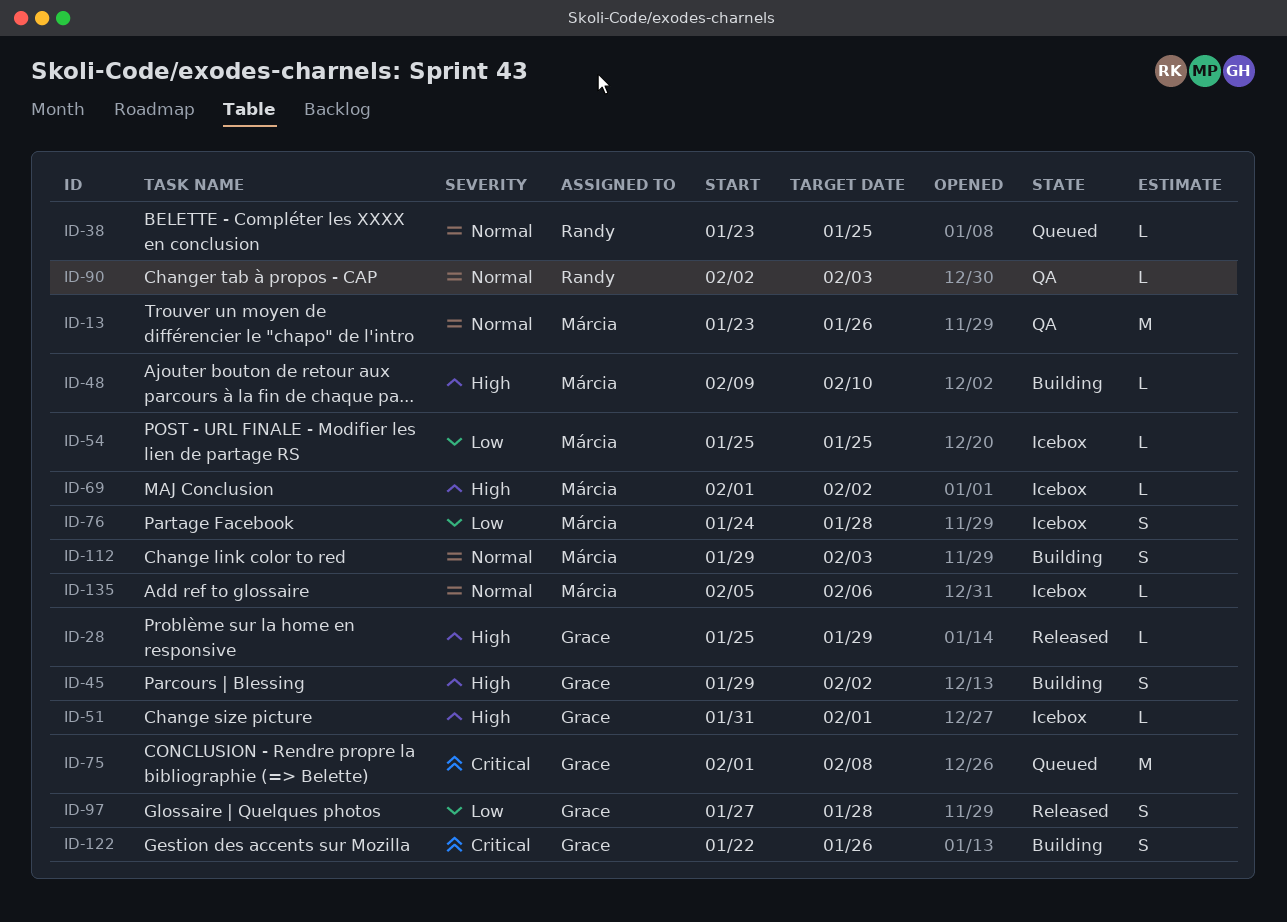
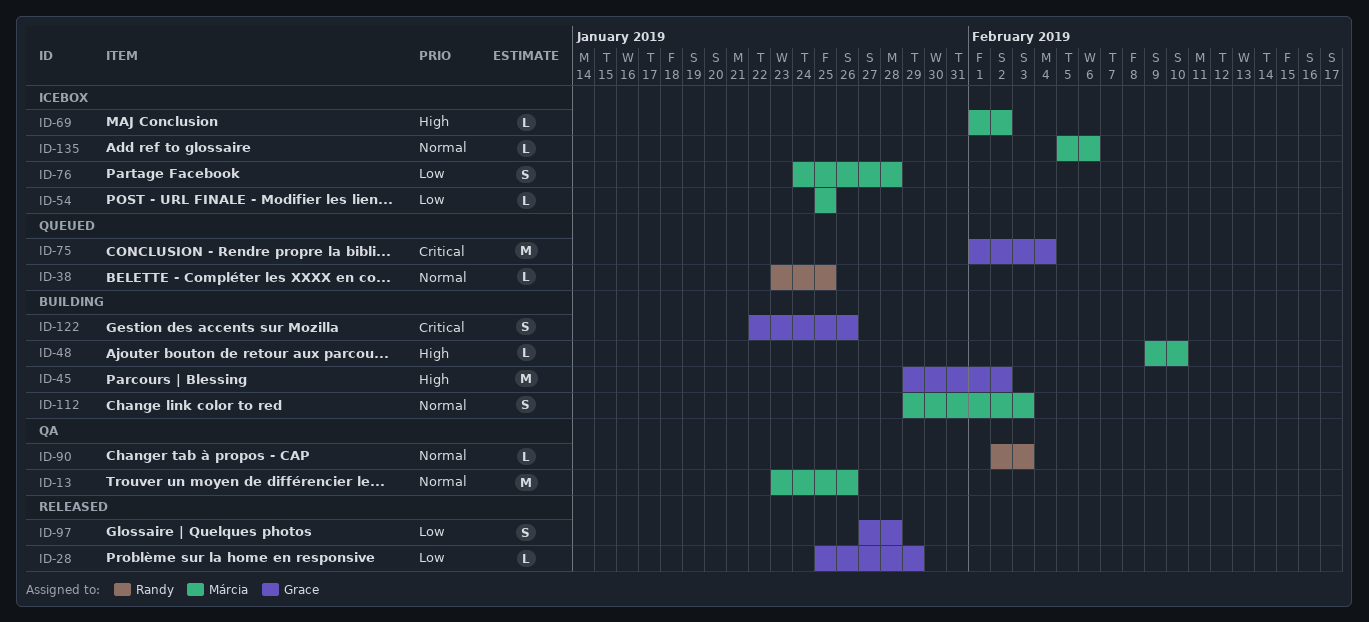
ID-28, priority: High -> Low
ID-45, estimate: S -> M
ID-51: present -> none
ID-75, due: Feb 8 -> Feb 4

